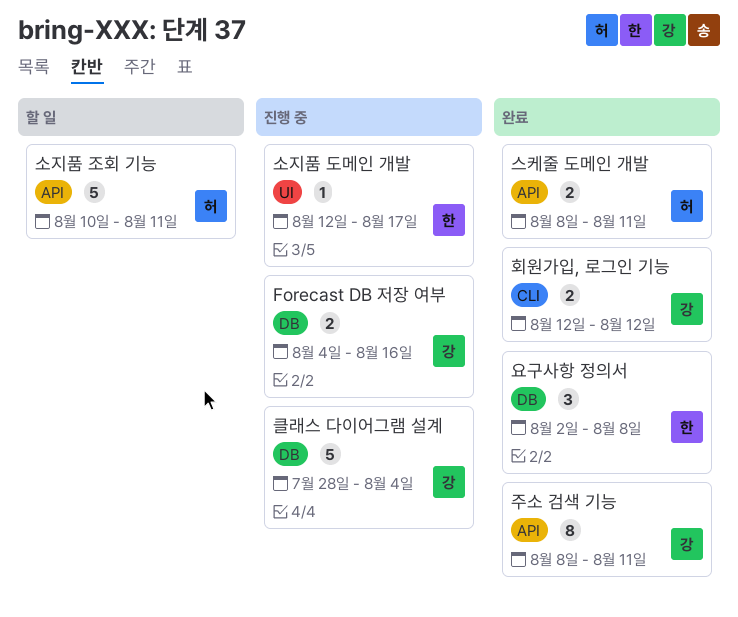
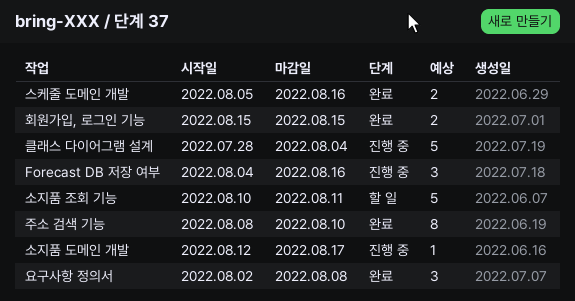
Forecast DB 저장 여부, estimate: 2 -> 3
스케줄 도메인 개발, start: Aug 8 -> Aug 5
스케줄 도메인 개발, due: Aug 11 -> Aug 16
주소 검색 기능, due: Aug 11 -> Aug 10
회원가입, 로그인 기능, start: Aug 12 -> Aug 15
회원가입, 로그인 기능, due: Aug 12 -> Aug 15

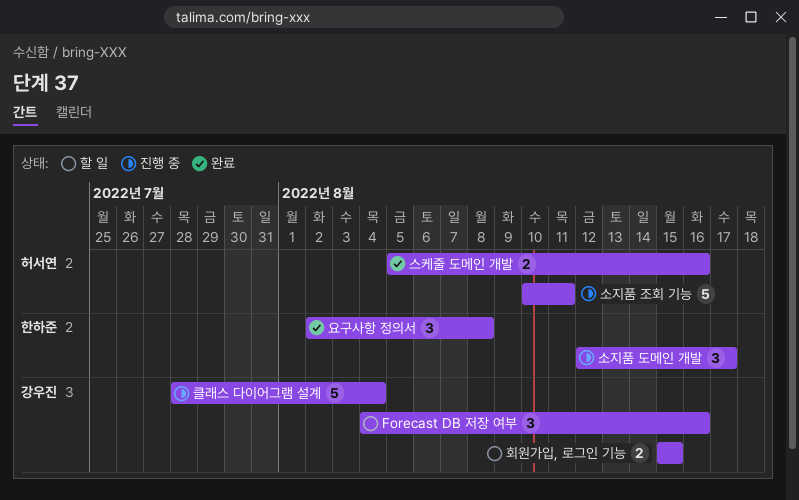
Forecast DB 저장 여부, status: 진행 중 -> 할 일
소지품 도메인 개발, estimate: 1 -> 3
소지품 조회 기능, status: 할 일 -> 진행 중
주소 검색 기능: present -> none
회원가입, 로그인 기능, status: 완료 -> 할 일

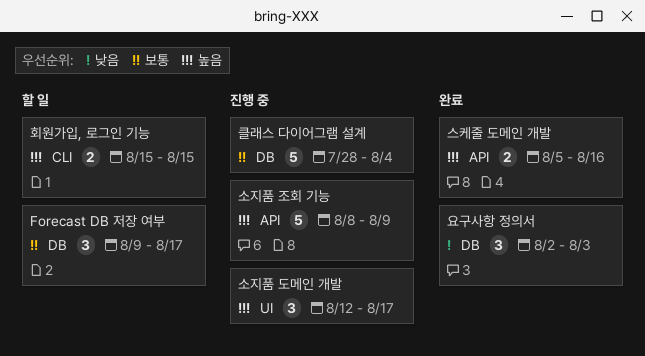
Forecast DB 저장 여부, start: Aug 4 -> Aug 9
Forecast DB 저장 여부, due: Aug 16 -> Aug 17
소지품 조회 기능, start: Aug 10 -> Aug 8
소지품 조회 기능, due: Aug 11 -> Aug 9
요구사항 정의서, due: Aug 8 -> Aug 3

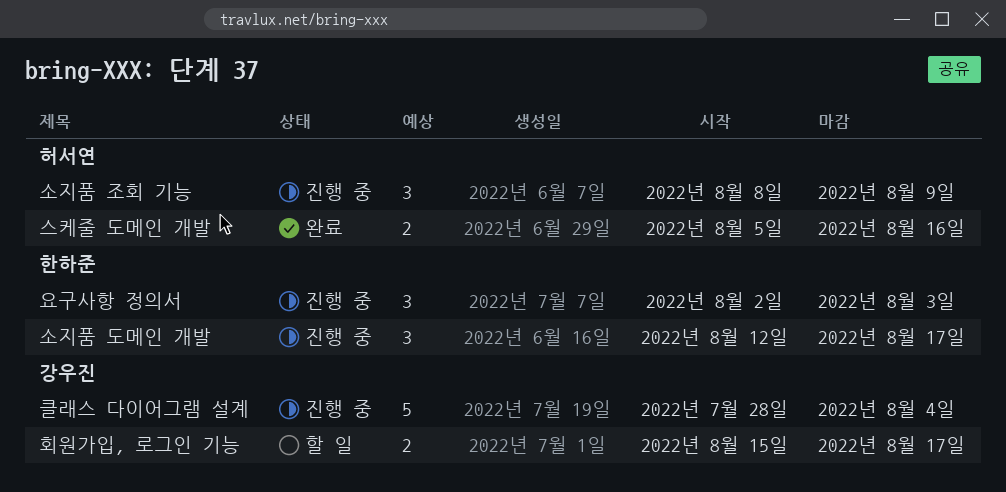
Forecast DB 저장 여부: present -> none
소지품 조회 기능, estimate: 5 -> 3
요구사항 정의서, status: 완료 -> 진행 중
회원가입, 로그인 기능, due: Aug 15 -> Aug 17

